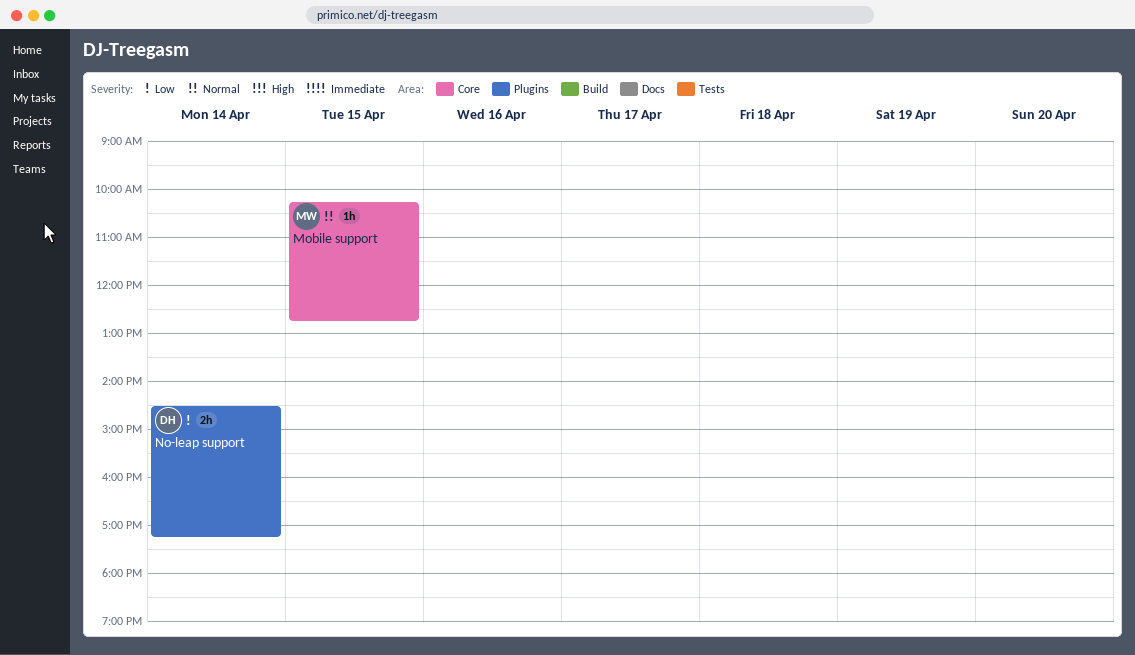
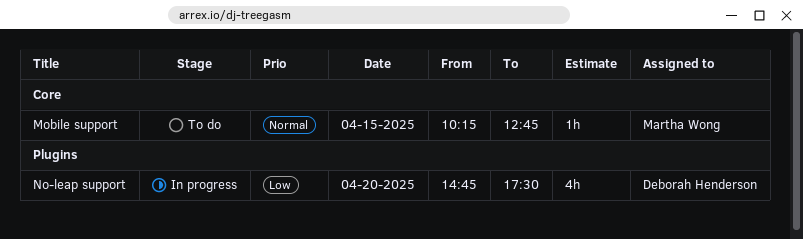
No-leap support, estimate: 2h -> 4h
No-leap support, day: Apr 14 -> Apr 20
No-leap support, begins: 14:30 -> 14:45
No-leap support, ends: 17:15 -> 17:30

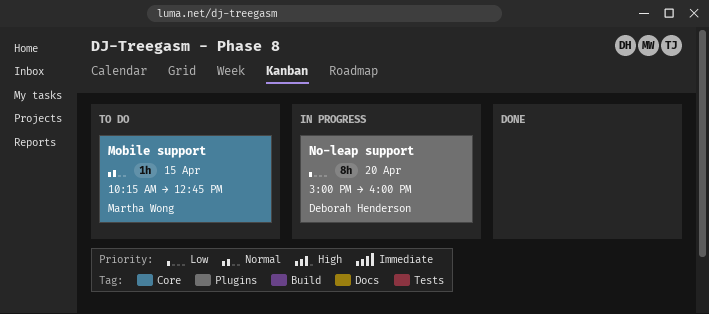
No-leap support, estimate: 4h -> 8h
No-leap support, begins: 14:45 -> 15:00
No-leap support, ends: 17:30 -> 16:00

